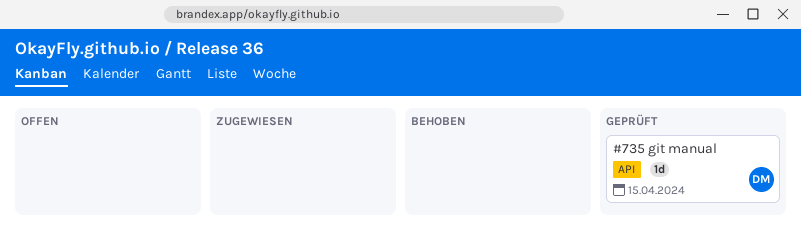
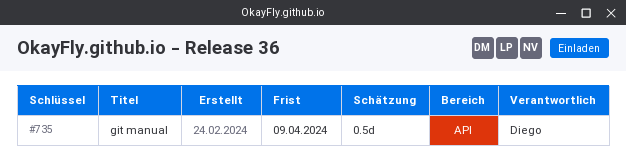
#735, estimate: 1d -> 0.5d
#735, due: Apr 15 -> Apr 9

